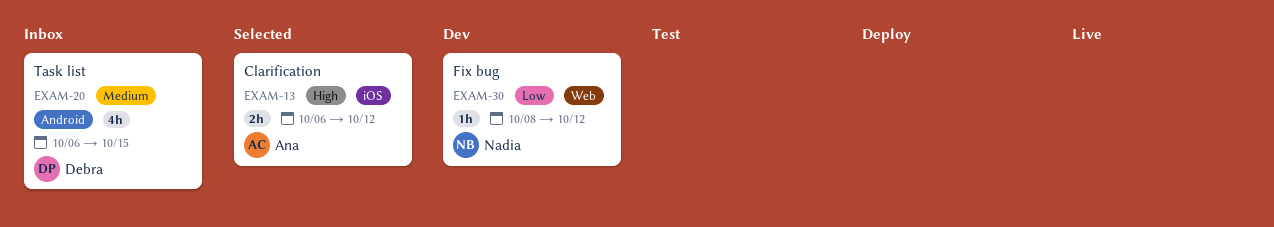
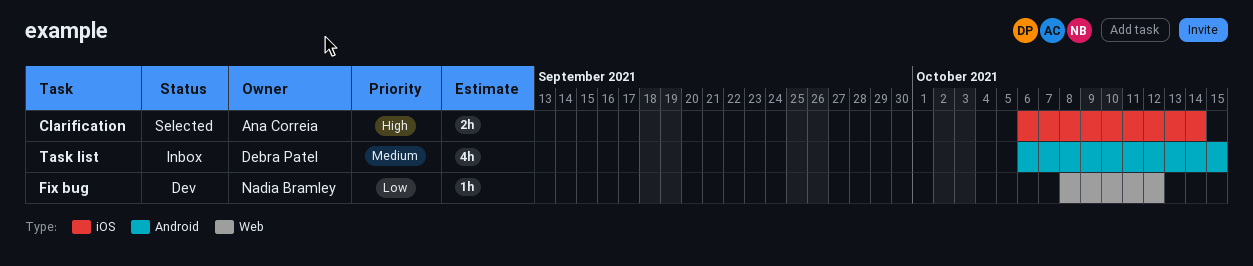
Clarification, due: Oct 12 -> Oct 14

